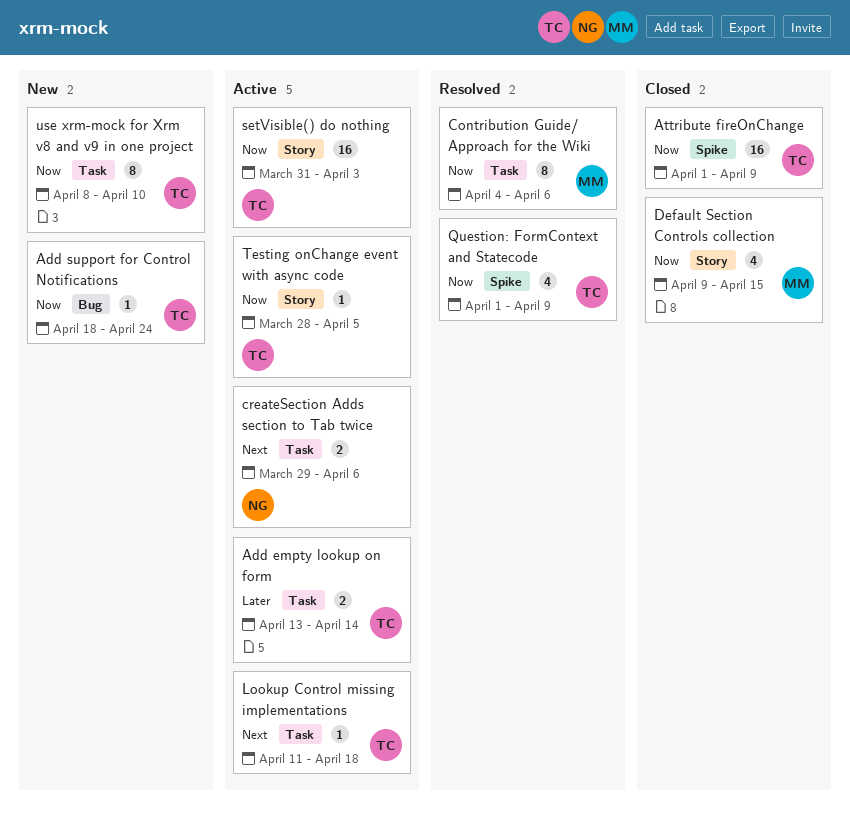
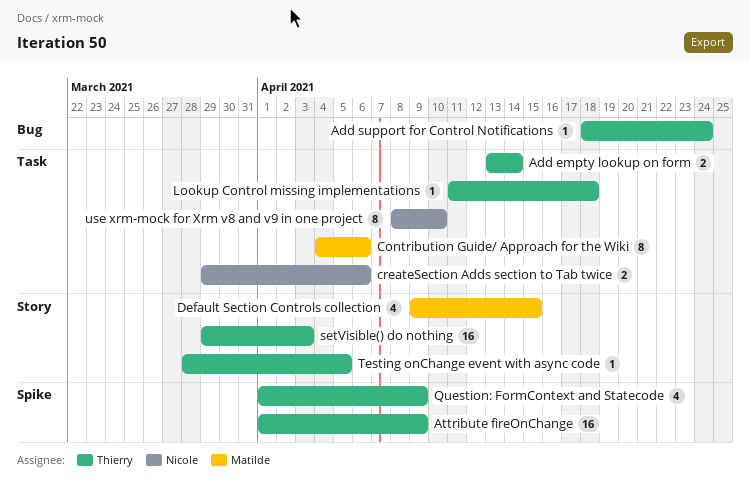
setVisible() do nothing, start: Mar 31 -> Mar 29
use xrm-mock for Xrm v8 and v9 in one project, owner: Thierry -> Nicole

